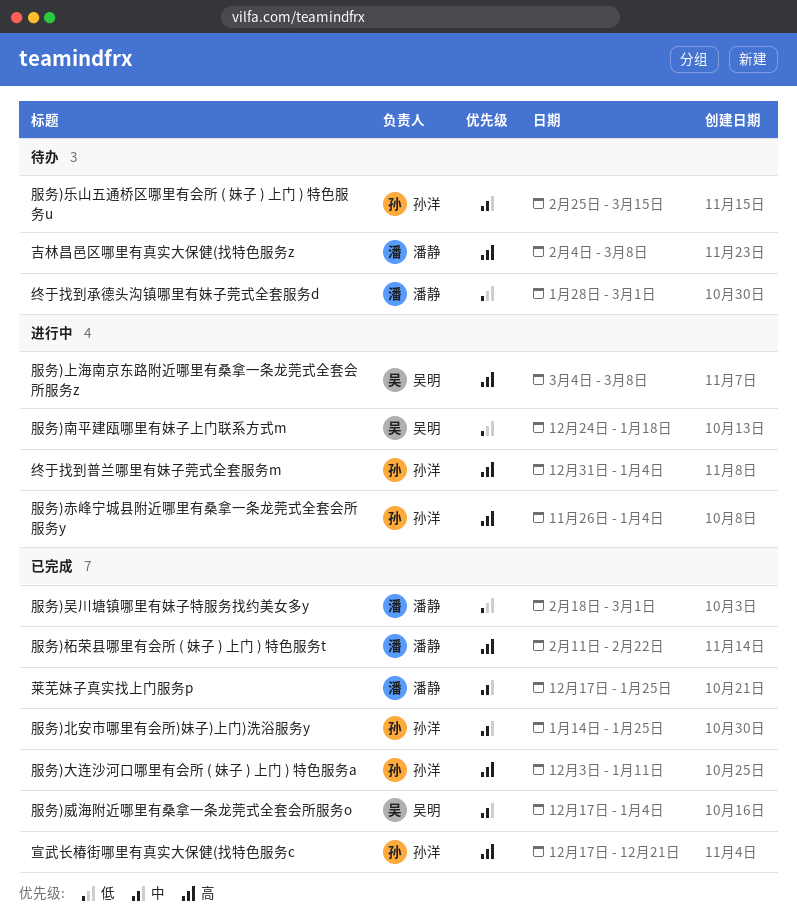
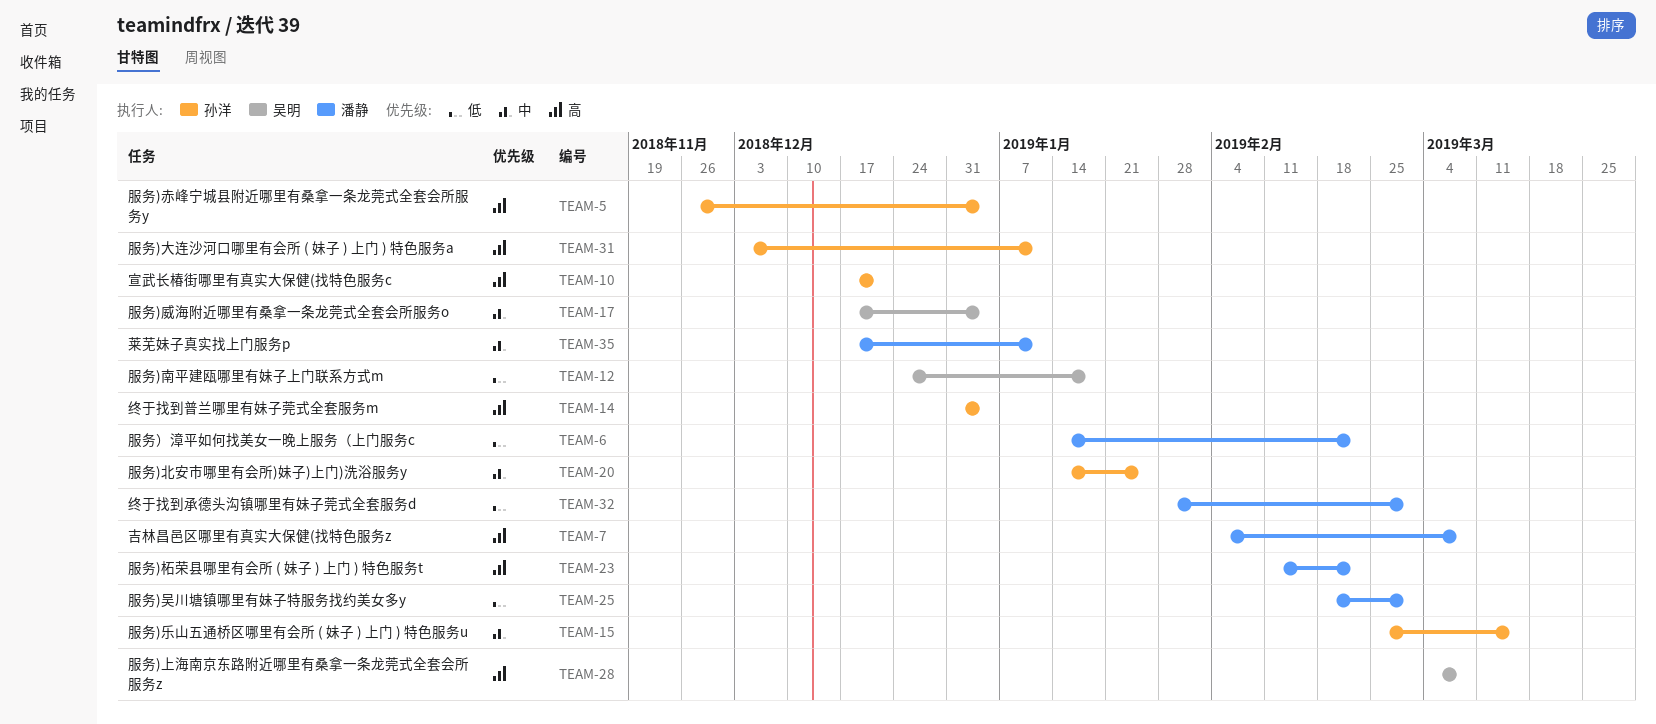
服务）漳平如何找美女一晚上服务（上门服务c: none -> present
莱芜妹子真实找上门服务p, due: Jan 25 -> Jan 11

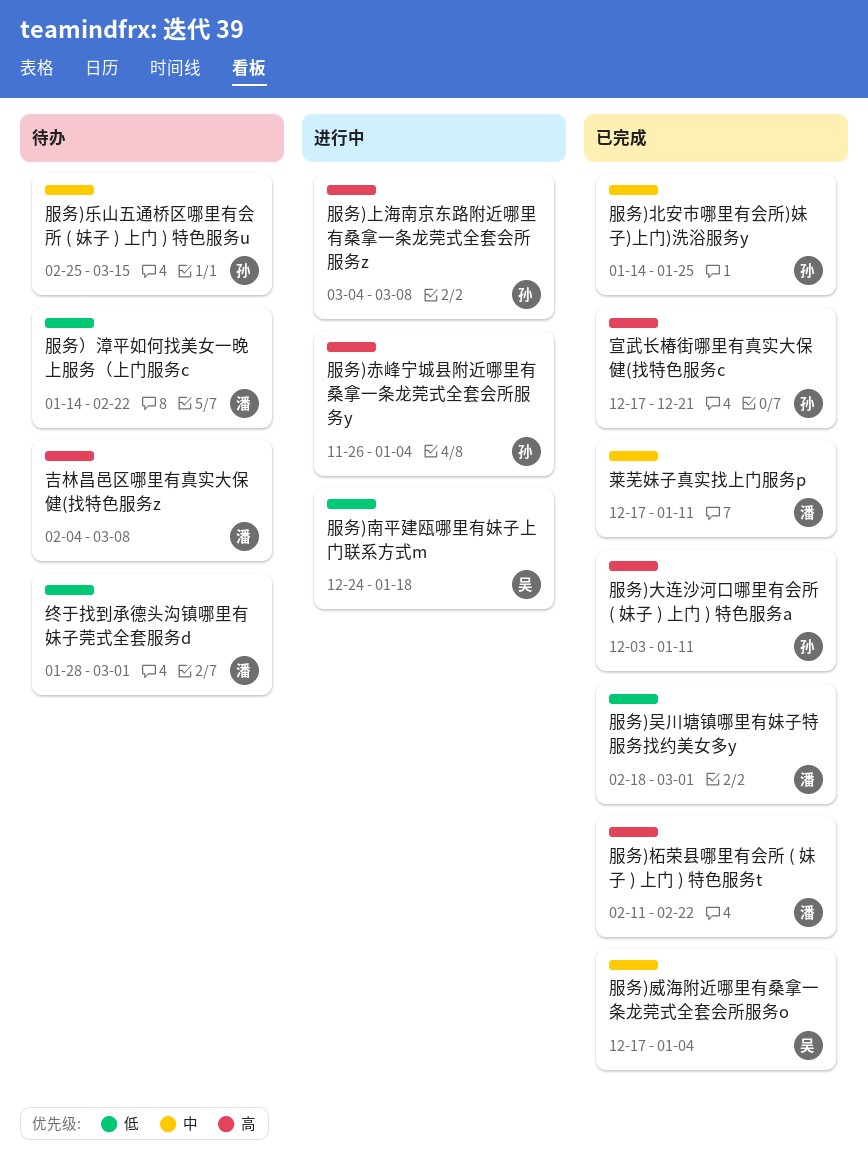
服务)上海南京东路附近哪里有桑拿一条龙莞式全套会所服务z, owner: 吴明 -> 孙洋
终于找到普兰哪里有妹子莞式全套服务m: present -> none

